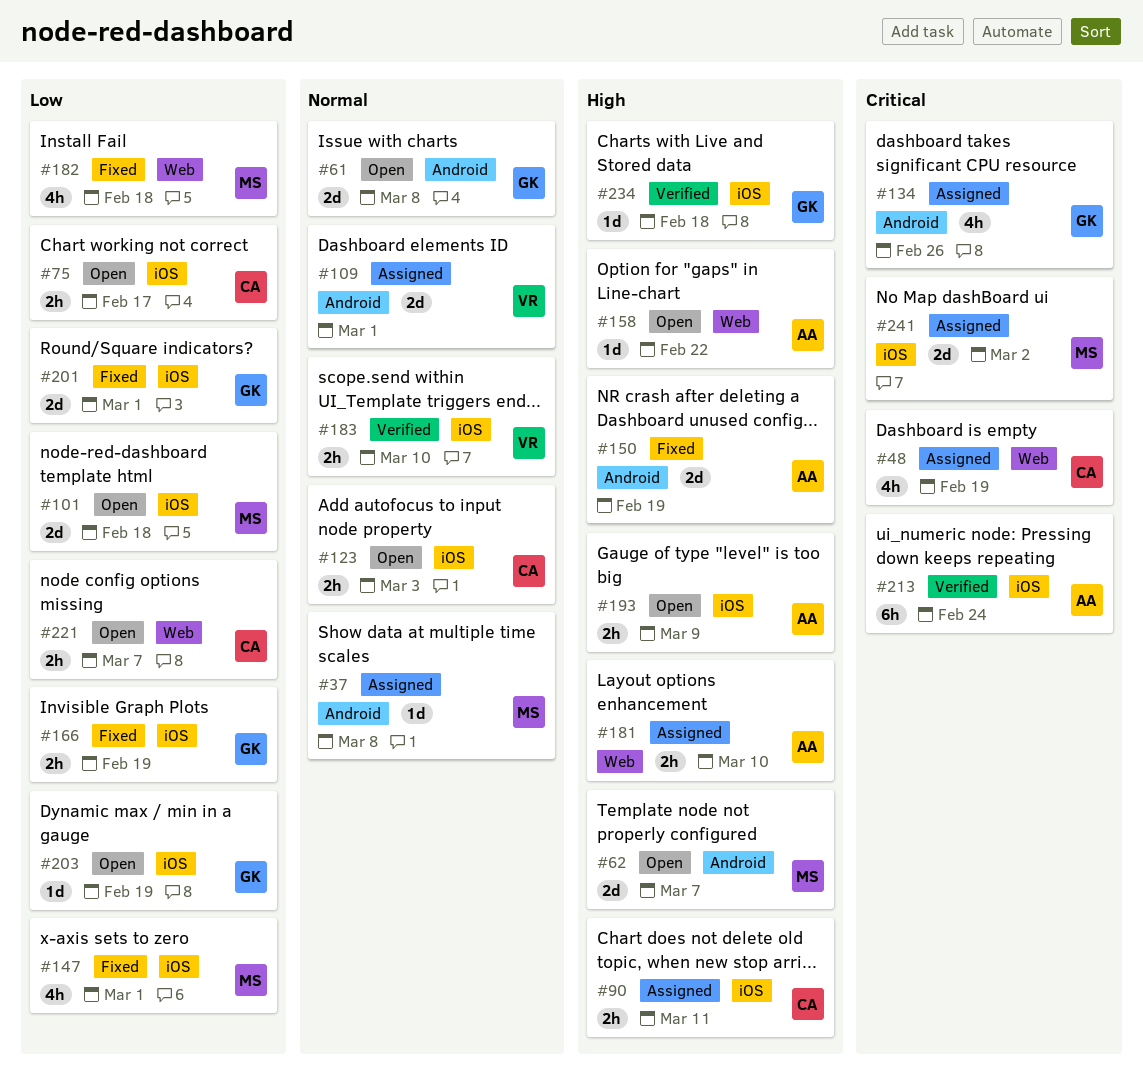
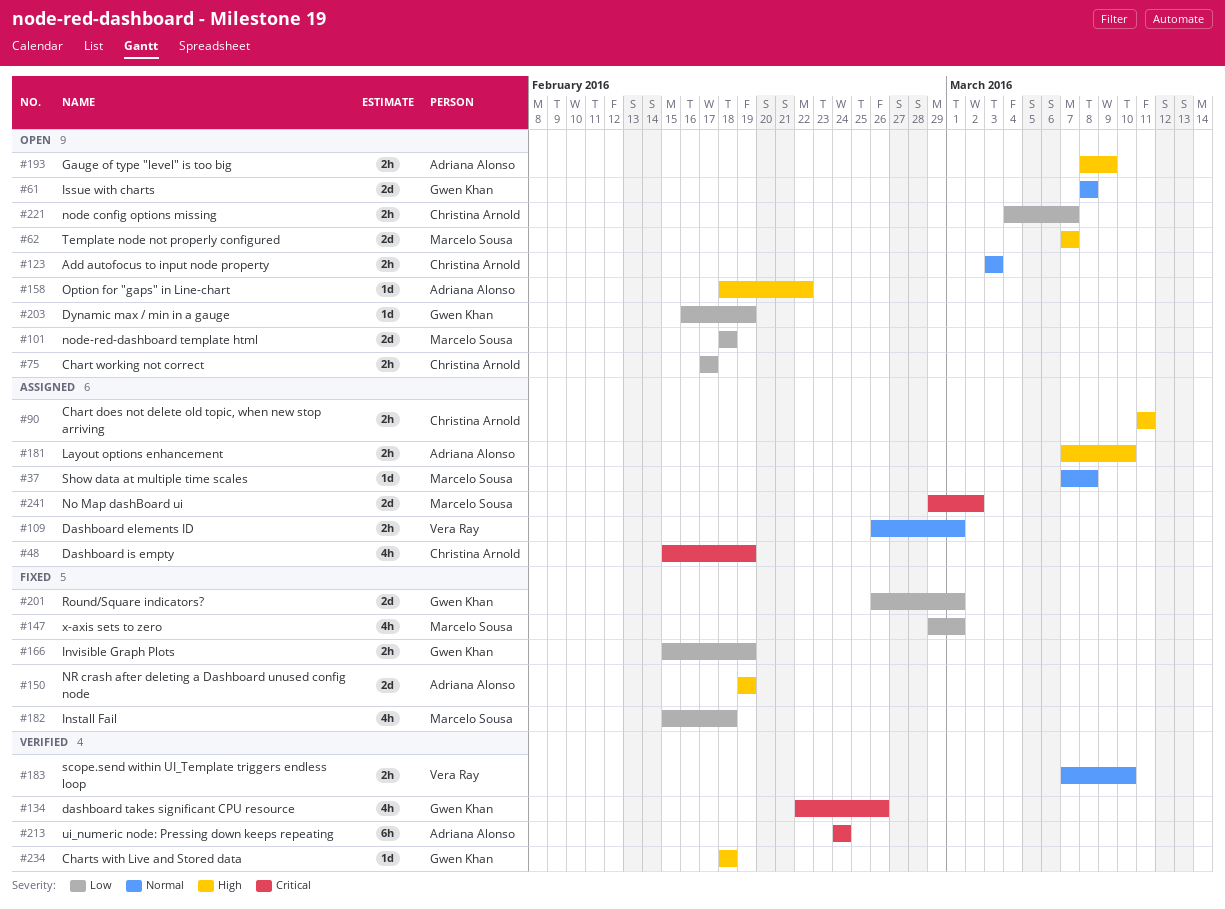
#109, estimate: 2d -> 2h
#134, status: Assigned -> Verified

